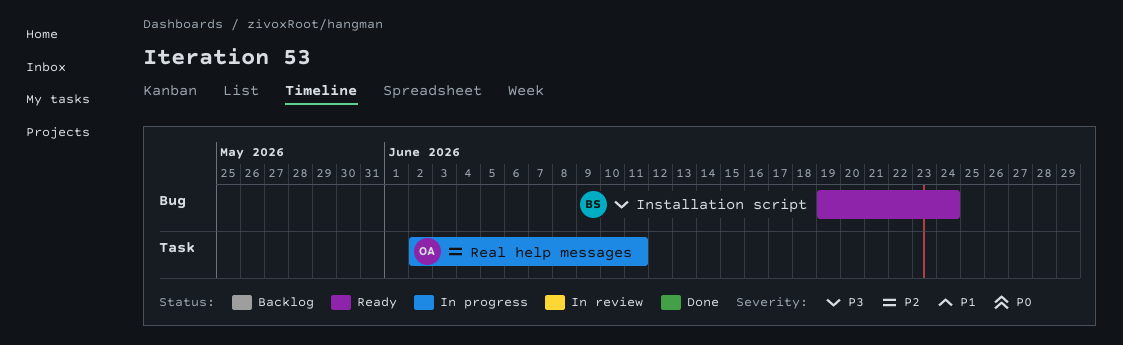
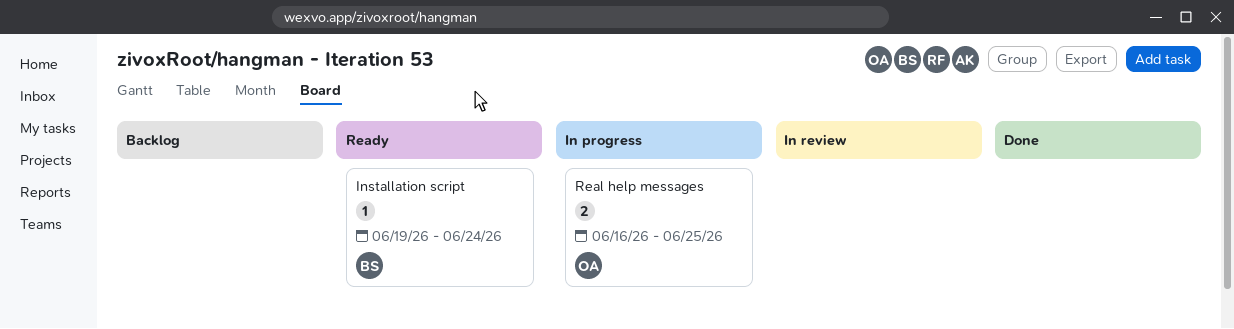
Real help messages, start: Jun 2 -> Jun 16
Real help messages, due: Jun 11 -> Jun 25

